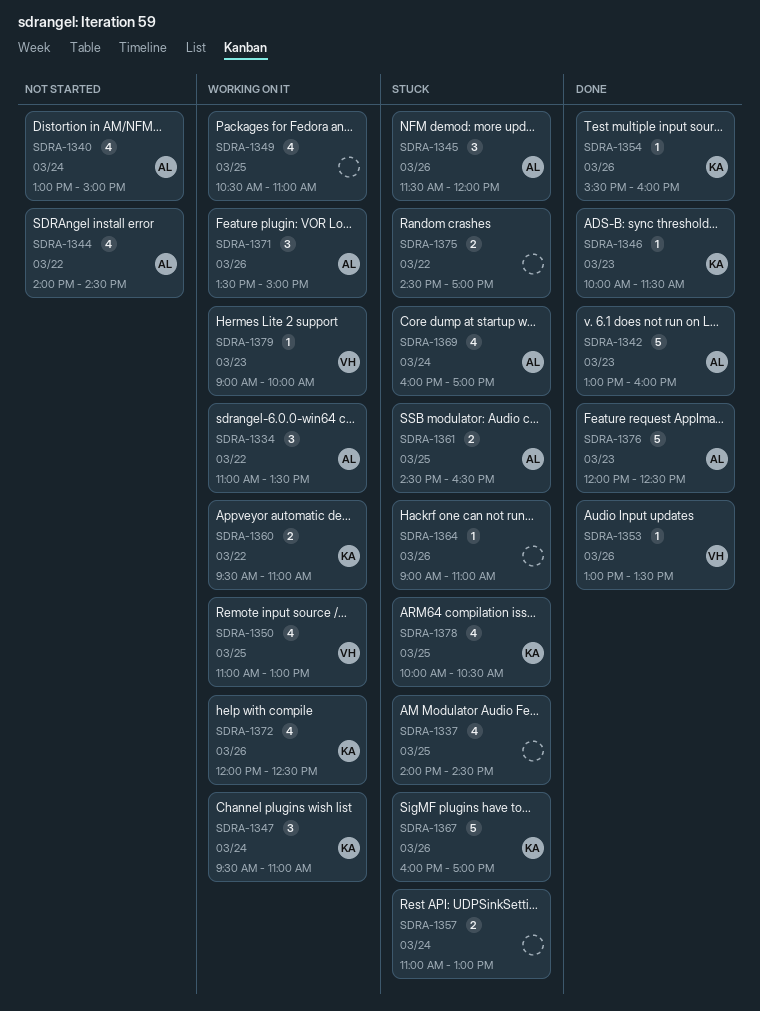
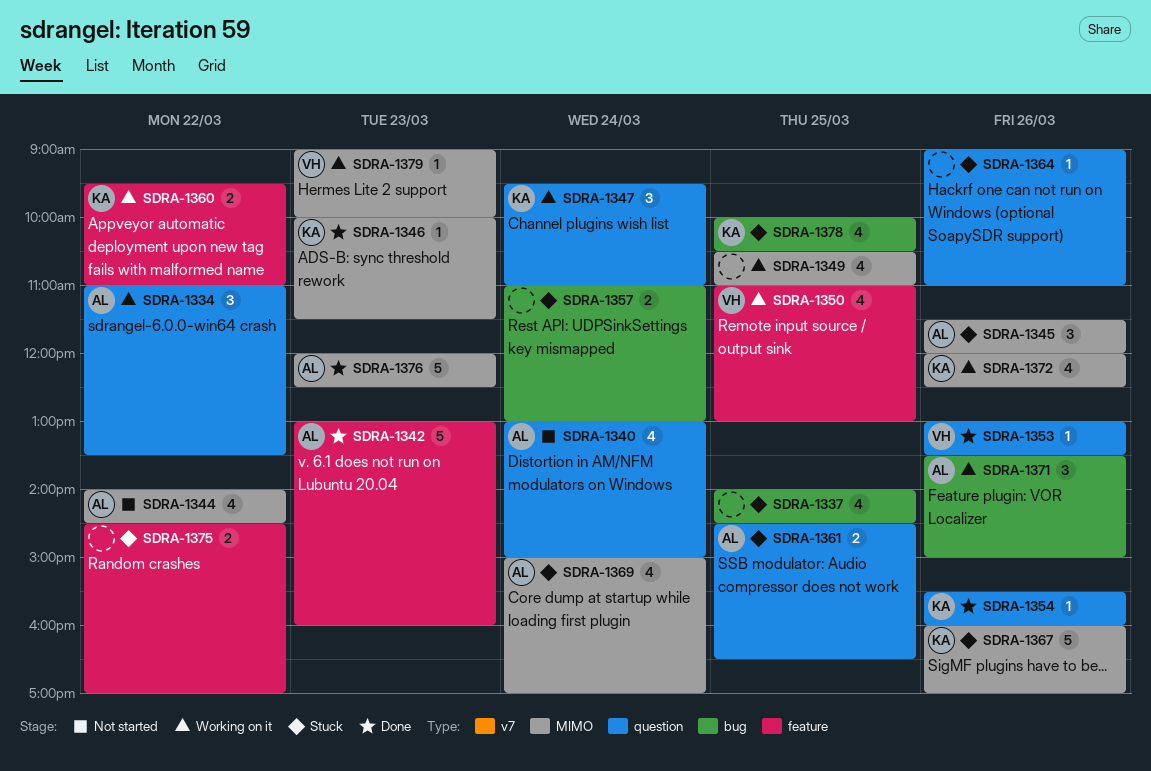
SDRA-1369, begins: 16:00 -> 15:00

